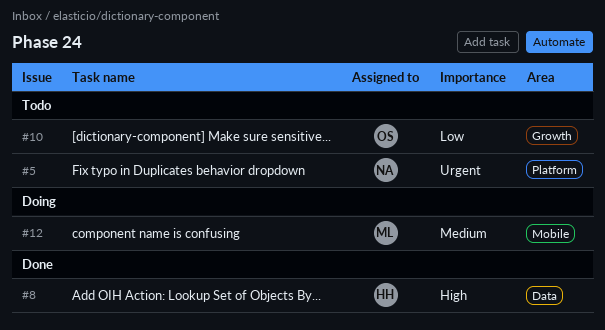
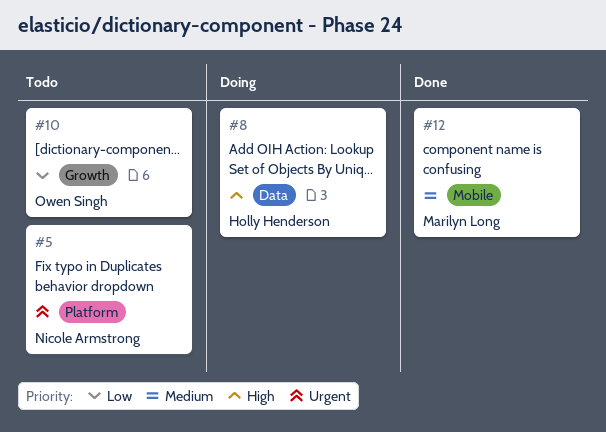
#8, status: Done -> Doing
#12, status: Doing -> Done

